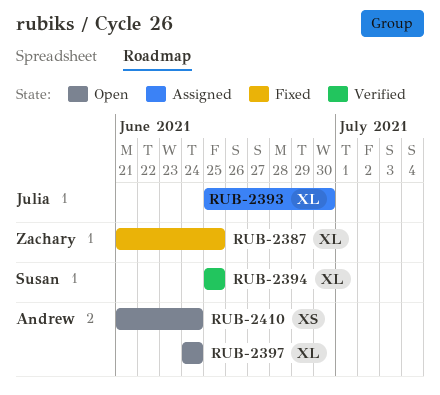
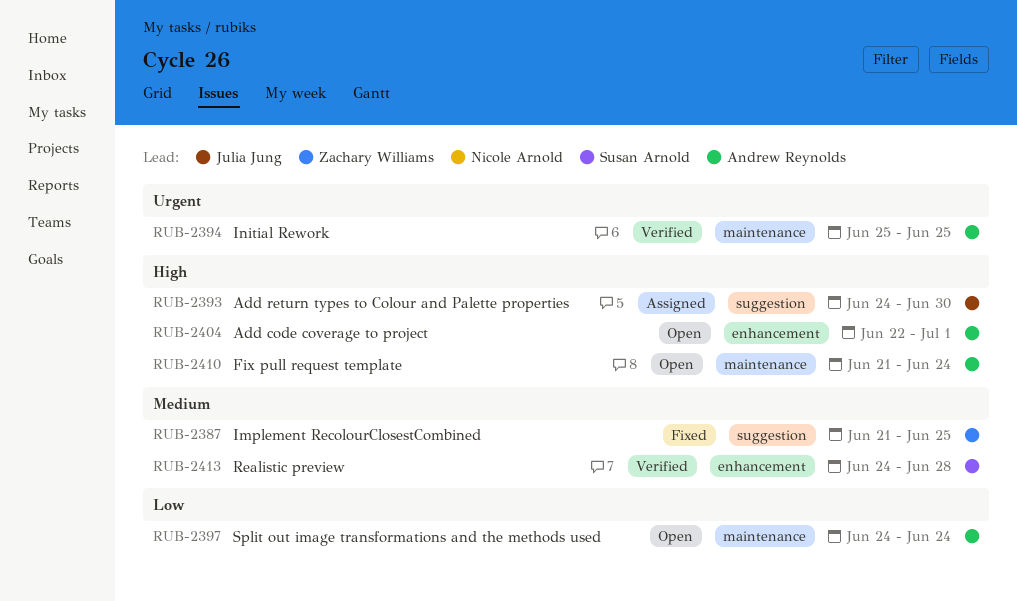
RUB-2393, start: Jun 25 -> Jun 24
RUB-2394, owner: Susan Arnold -> Andrew Reynolds
RUB-2404: none -> present
RUB-2413: none -> present

